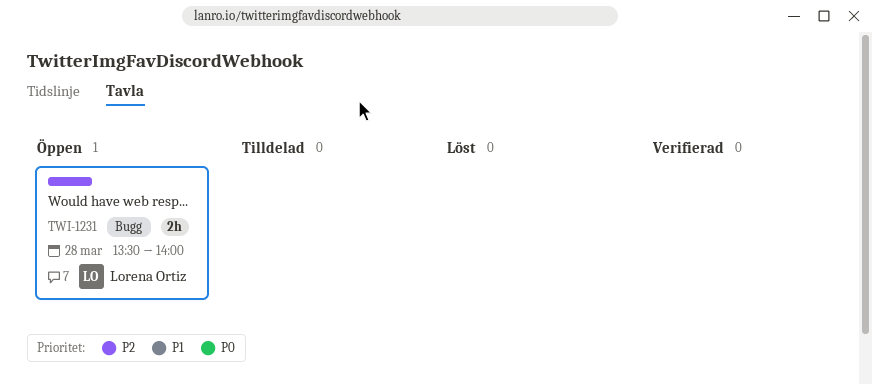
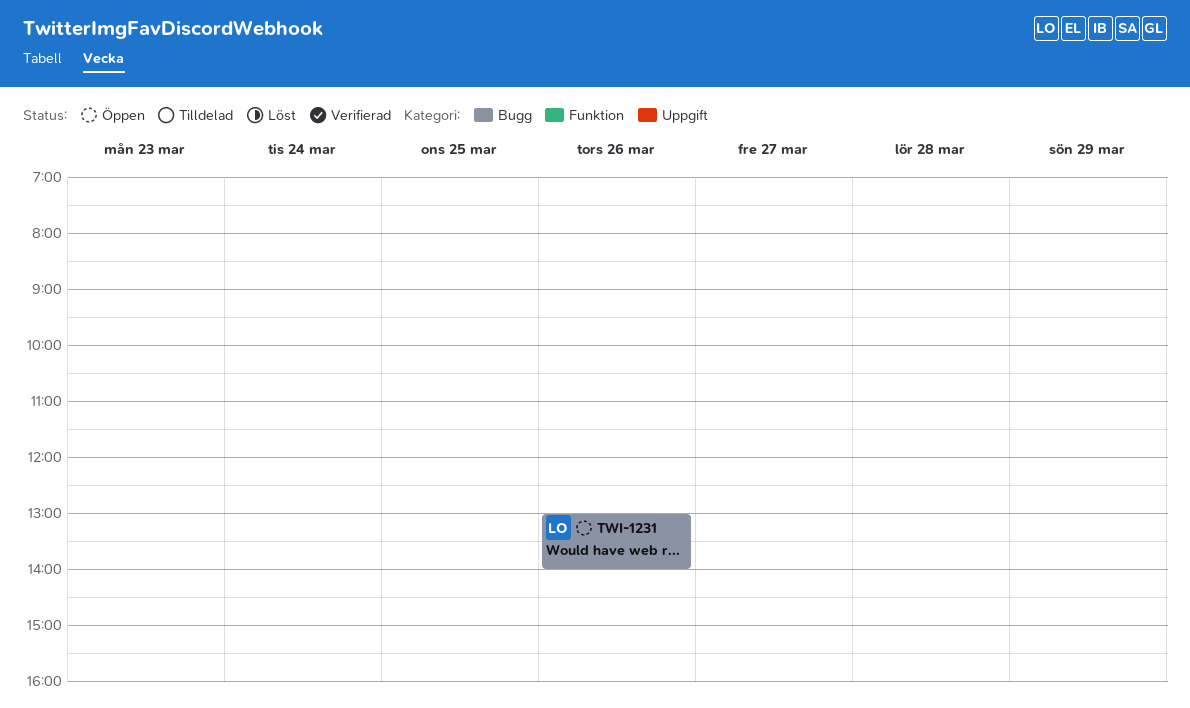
TWI-1231, day: Mar 28 -> Mar 26
TWI-1231, begins: 13:30 -> 13:00

